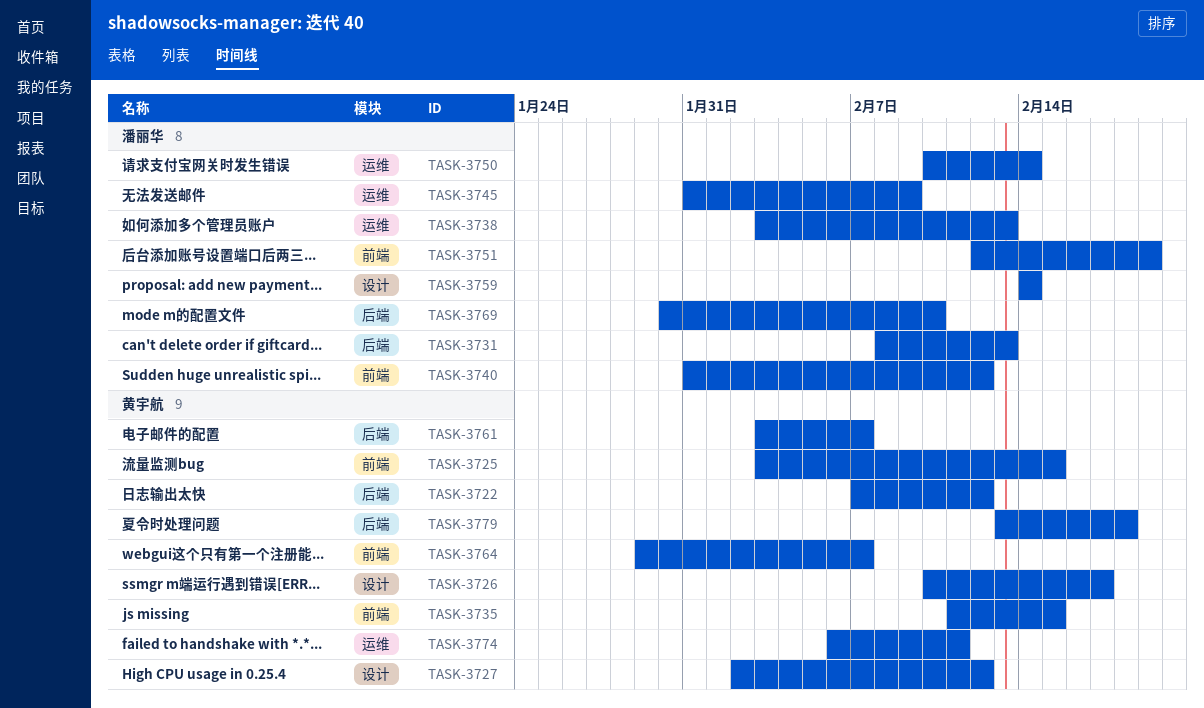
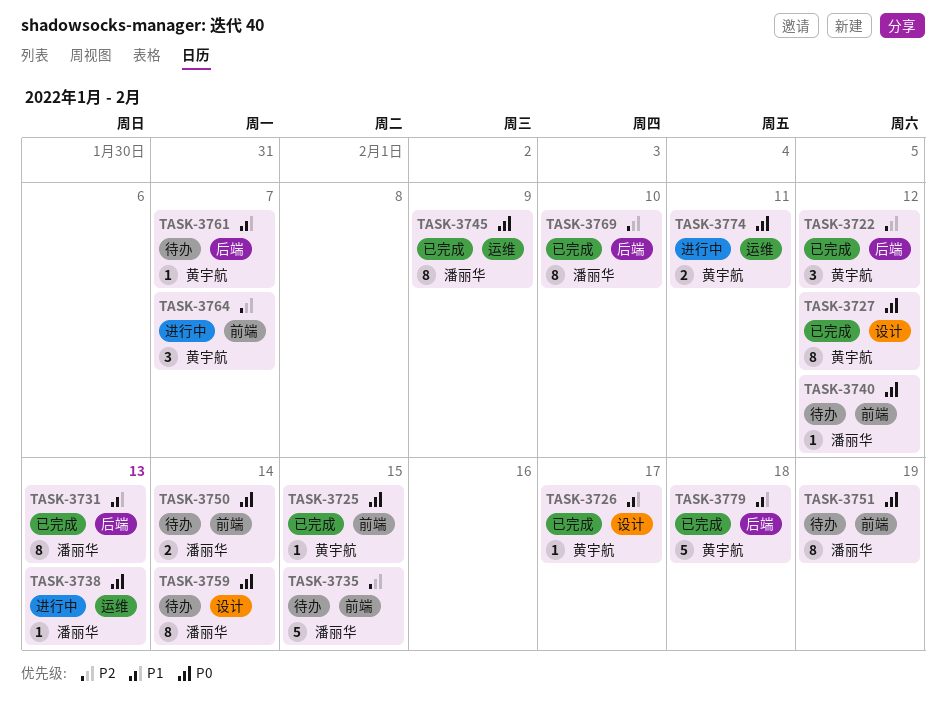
TASK-3735, owner: 黄宇航 -> 潘丽华
TASK-3750, label: 运维 -> 前端

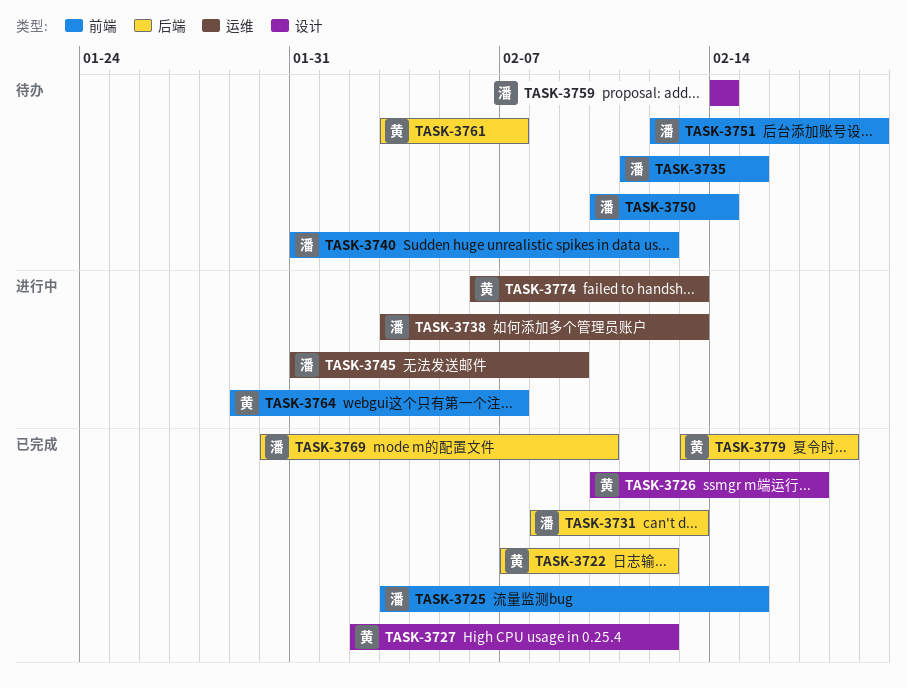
TASK-3725, owner: 黄宇航 -> 潘丽华
TASK-3745, status: 已完成 -> 进行中
TASK-3774, due: Feb 11 -> Feb 13

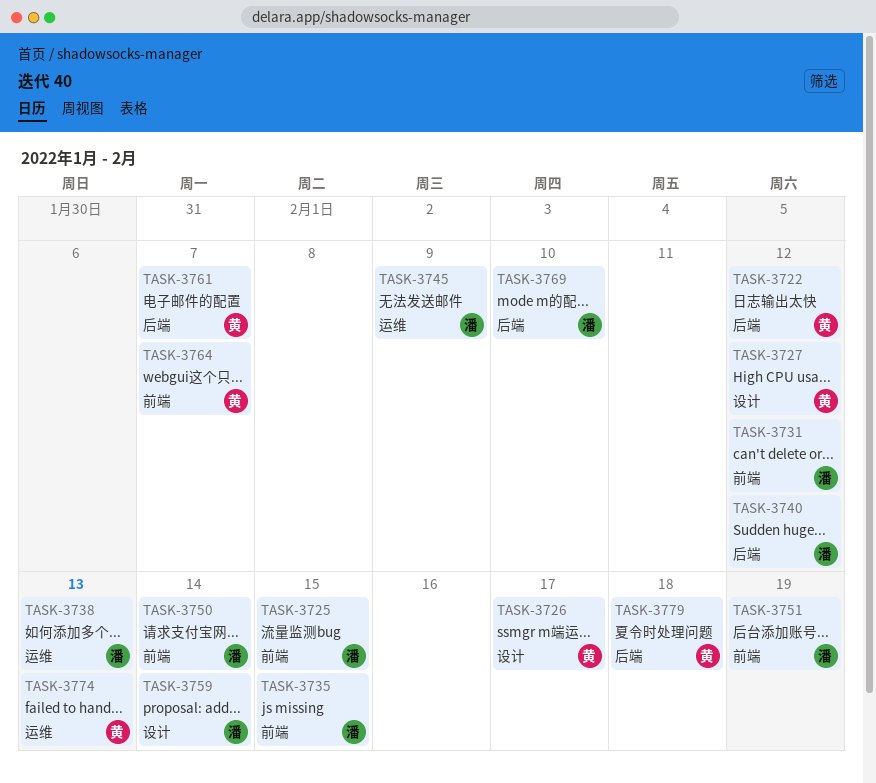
TASK-3731, label: 后端 -> 前端
TASK-3731, due: Feb 13 -> Feb 12
TASK-3740, label: 前端 -> 后端

